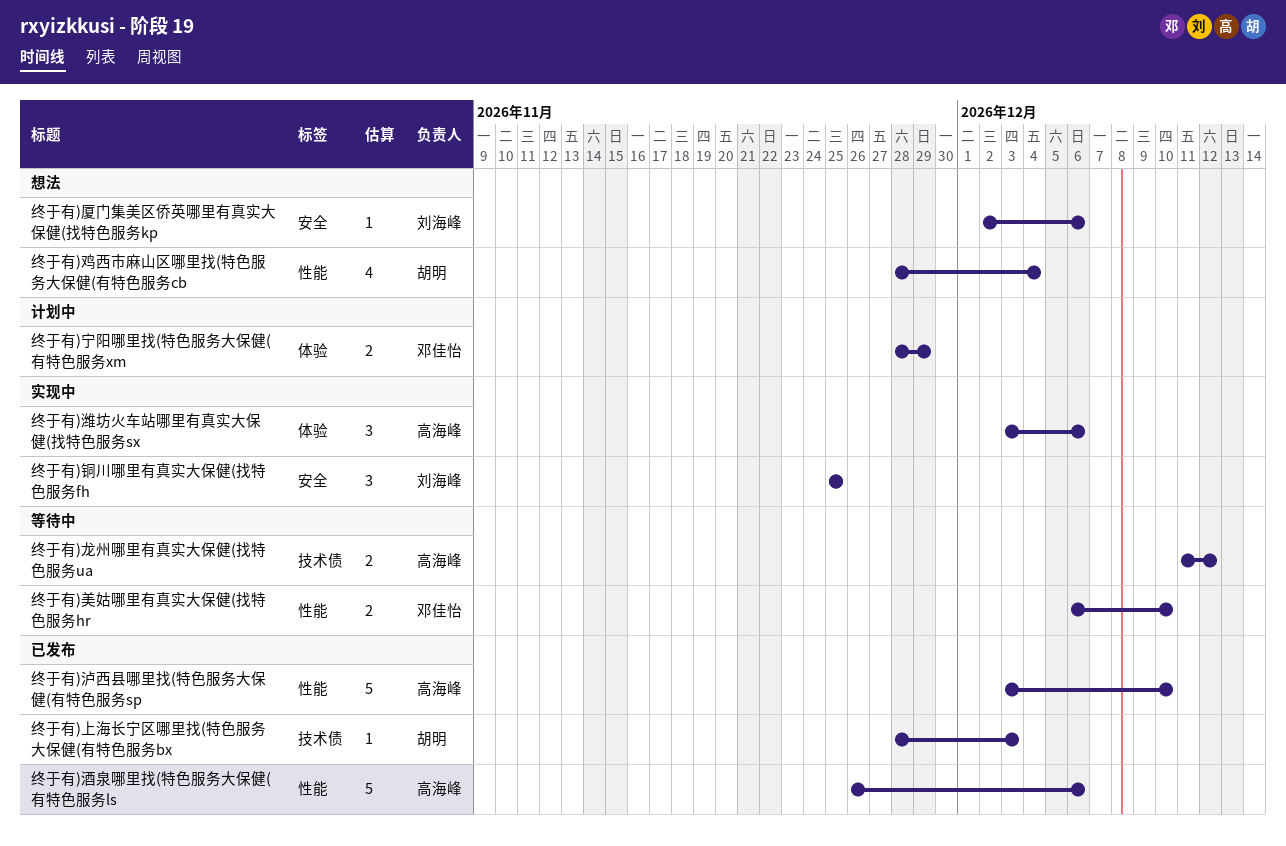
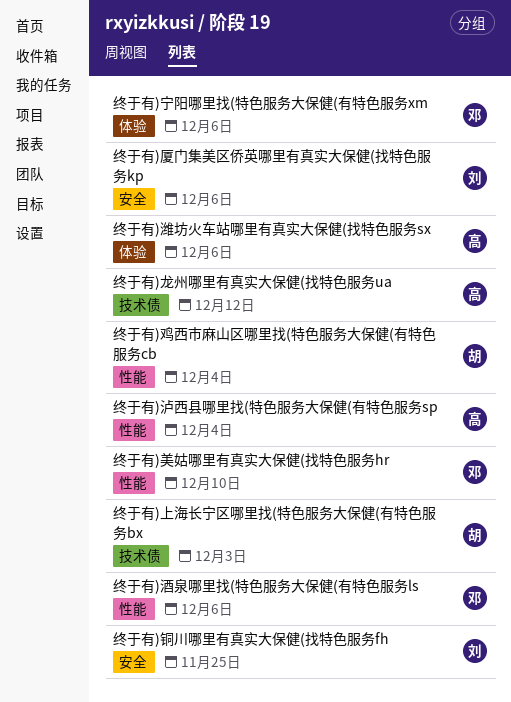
终于有)宁阳哪里找(特色服务大保健(有特色服务xm, due: Nov 29 -> Dec 6
终于有)泸西县哪里找(特色服务大保健(有特色服务sp, due: Dec 10 -> Dec 4
终于有)酒泉哪里找(特色服务大保健(有特色服务ls, owner: 高海峰 -> 邓佳怡

